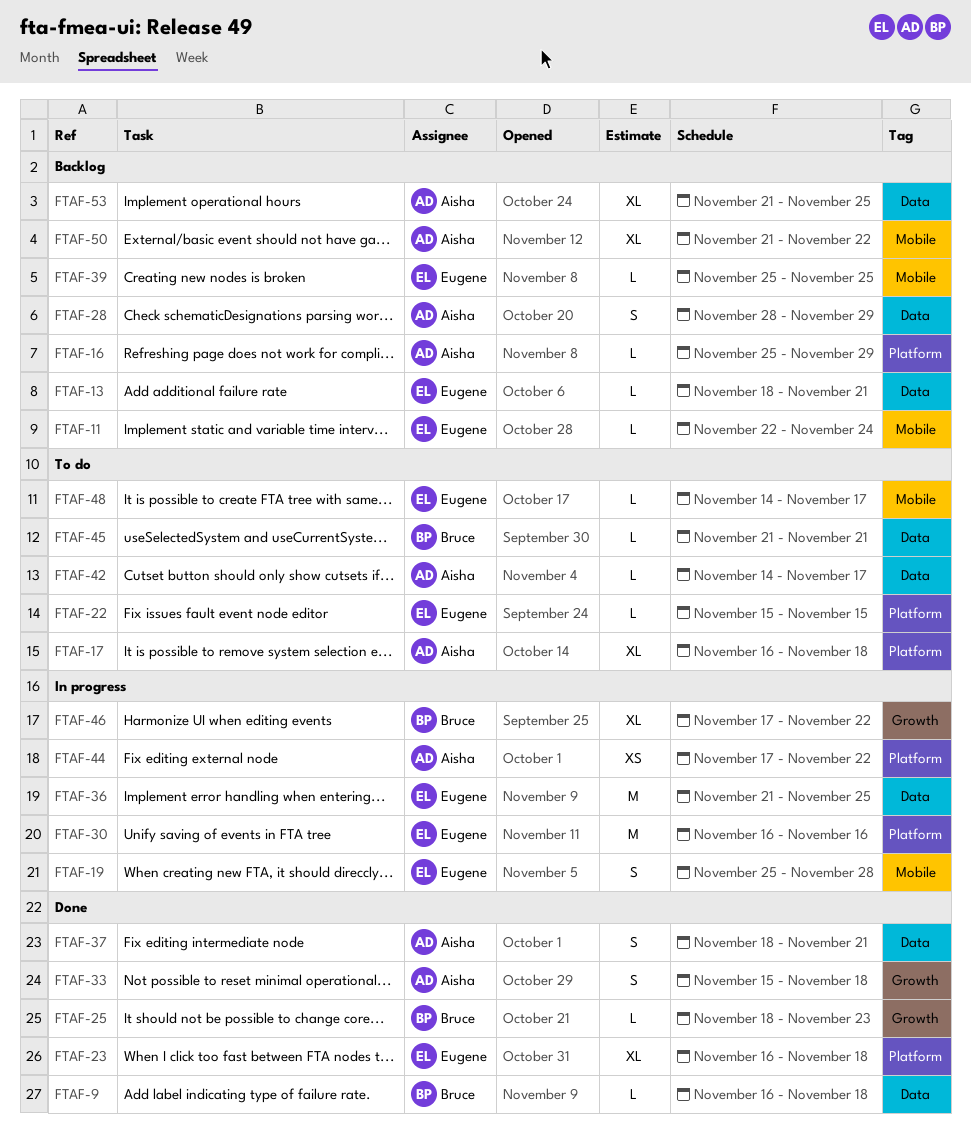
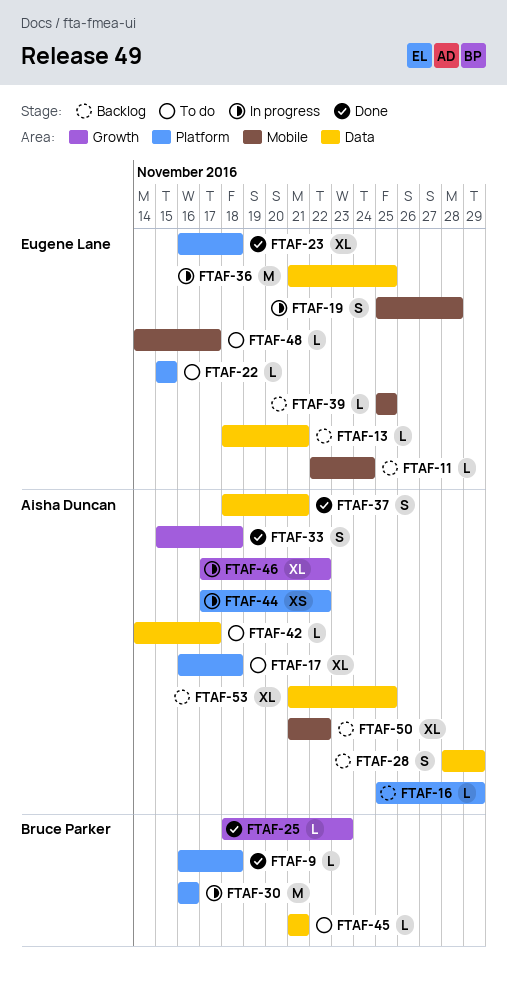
FTAF-9, label: Data -> Platform
FTAF-30, owner: Eugene Lane -> Bruce Parker
FTAF-46, owner: Bruce Parker -> Aisha Duncan

